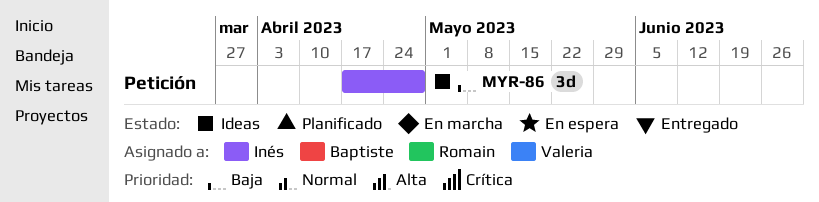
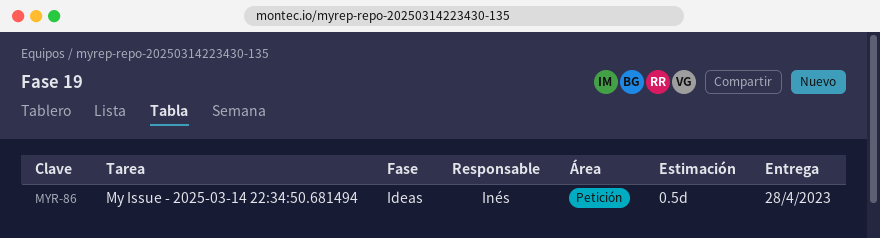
MYR-86, estimate: 3d -> 0.5d

